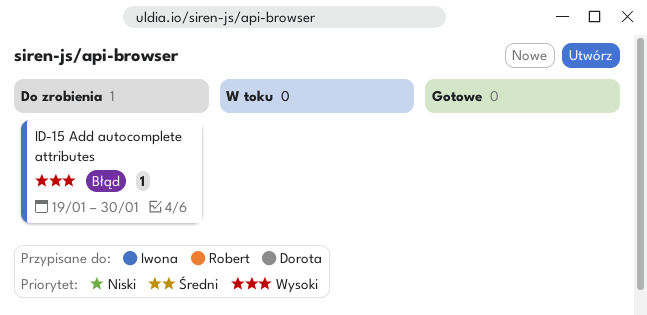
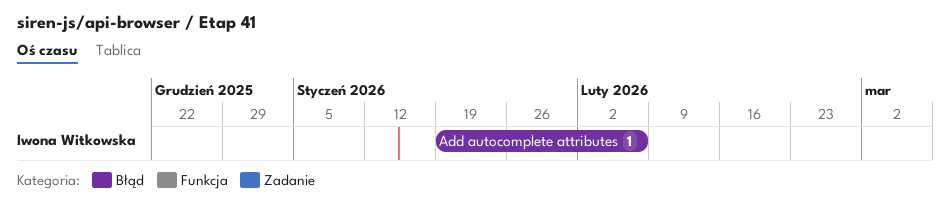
Add autocomplete attributes, due: Jan 30 -> Feb 6

